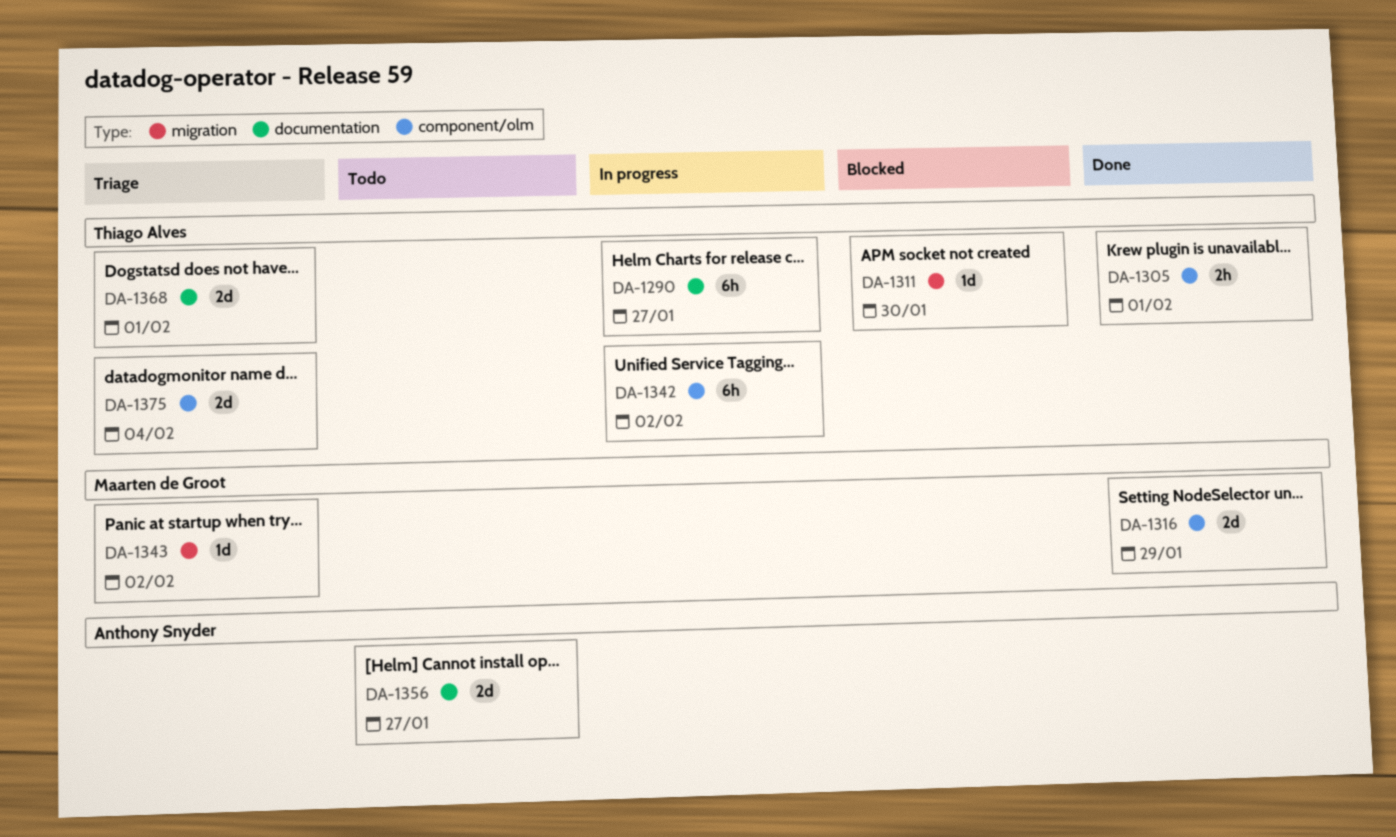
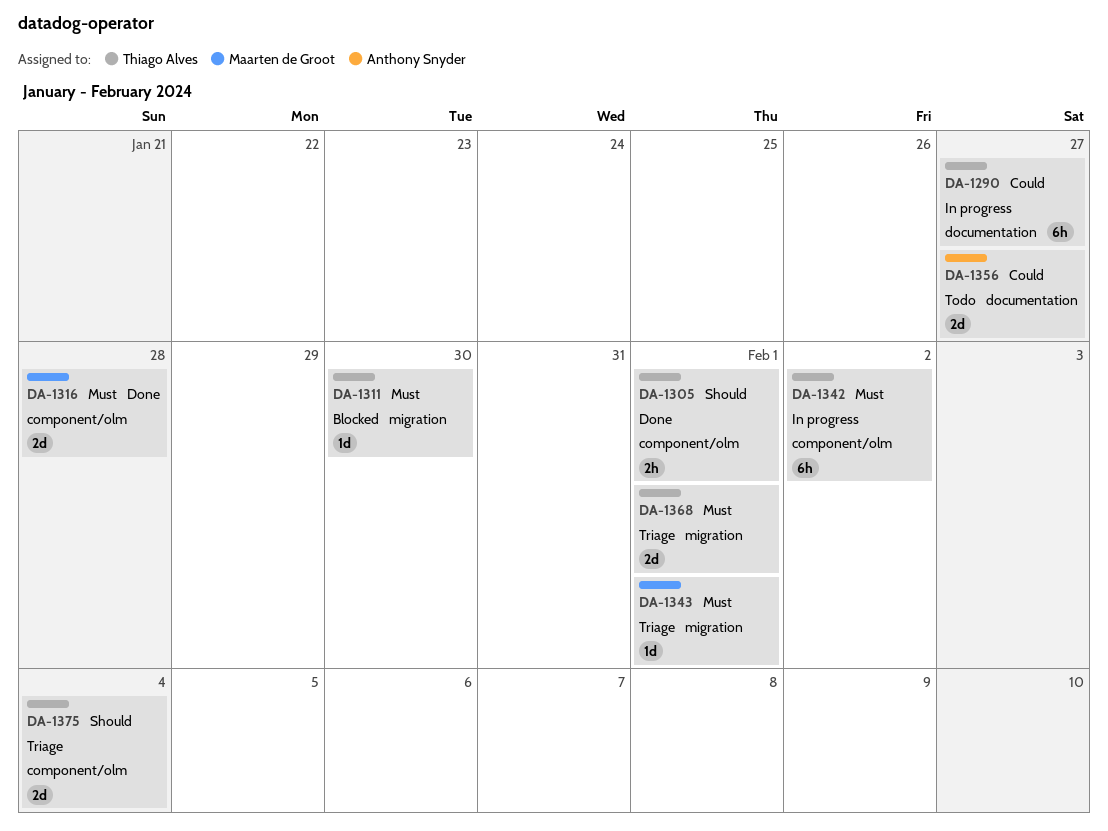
DA-1316, due: Jan 29 -> Jan 28
DA-1343, due: Feb 2 -> Feb 1
DA-1368, label: documentation -> migration

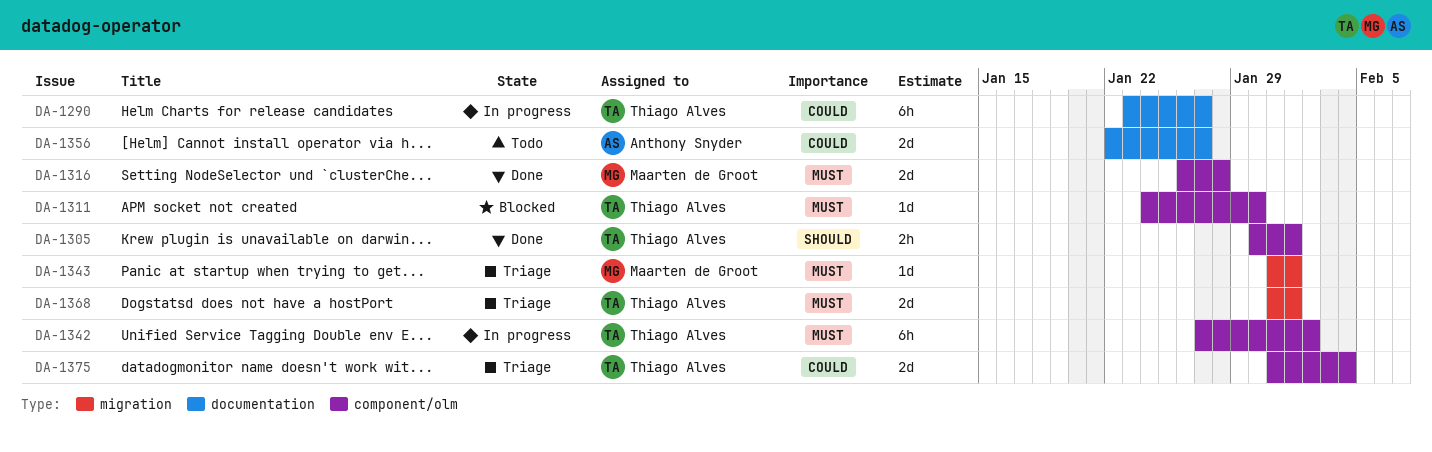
DA-1311, label: migration -> component/olm
DA-1375, priority: Should -> Could

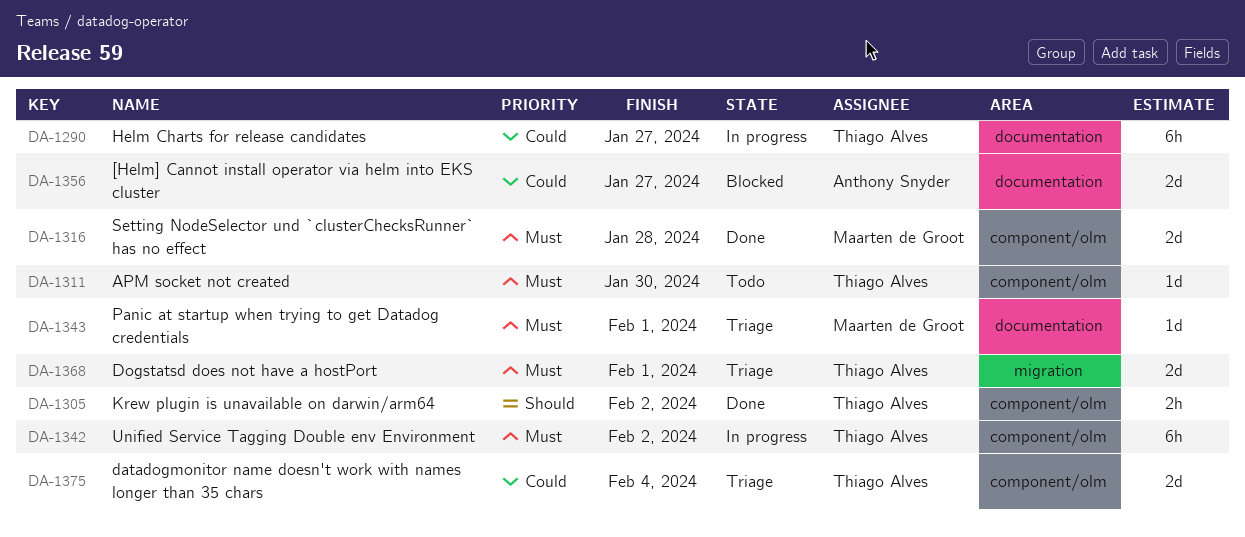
DA-1305, due: Feb 1 -> Feb 2
DA-1311, status: Blocked -> Todo
DA-1343, label: migration -> documentation
DA-1356, status: Todo -> Blocked

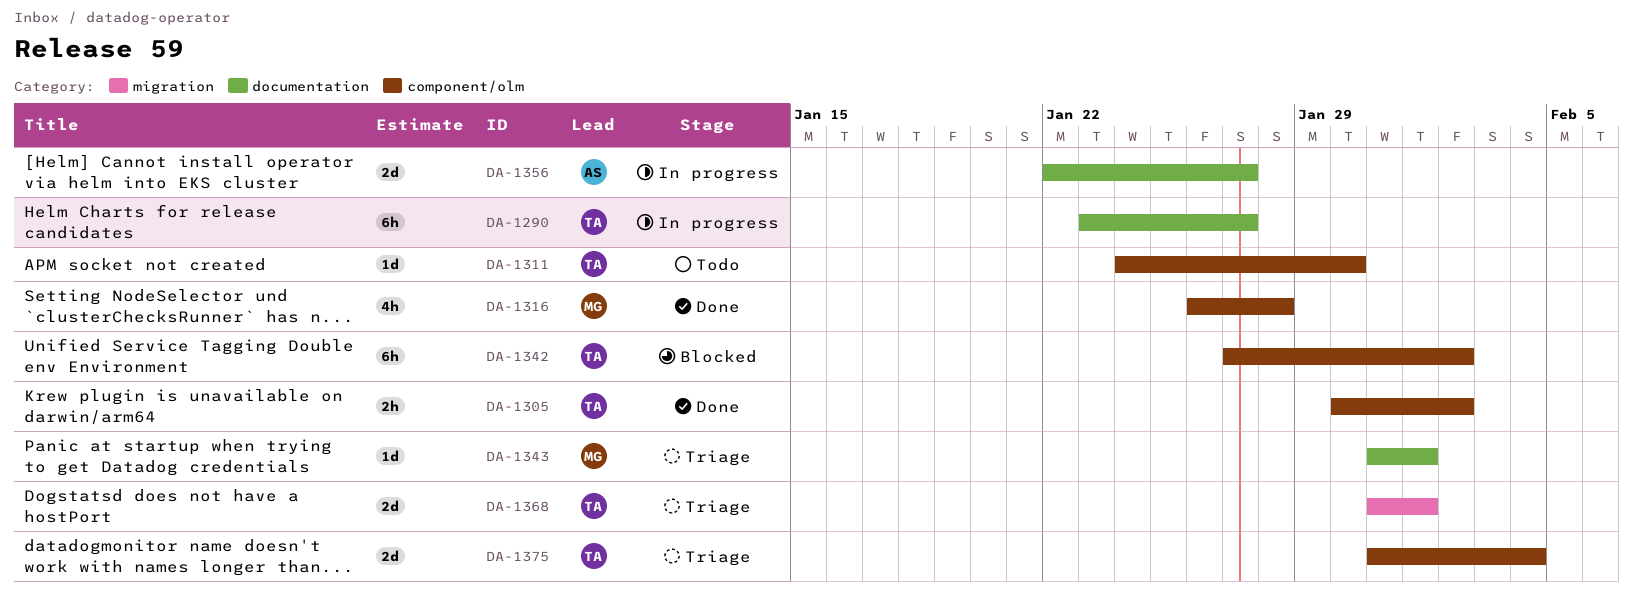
DA-1316, estimate: 2d -> 4h
DA-1342, status: In progress -> Blocked
DA-1356, status: Blocked -> In progress

